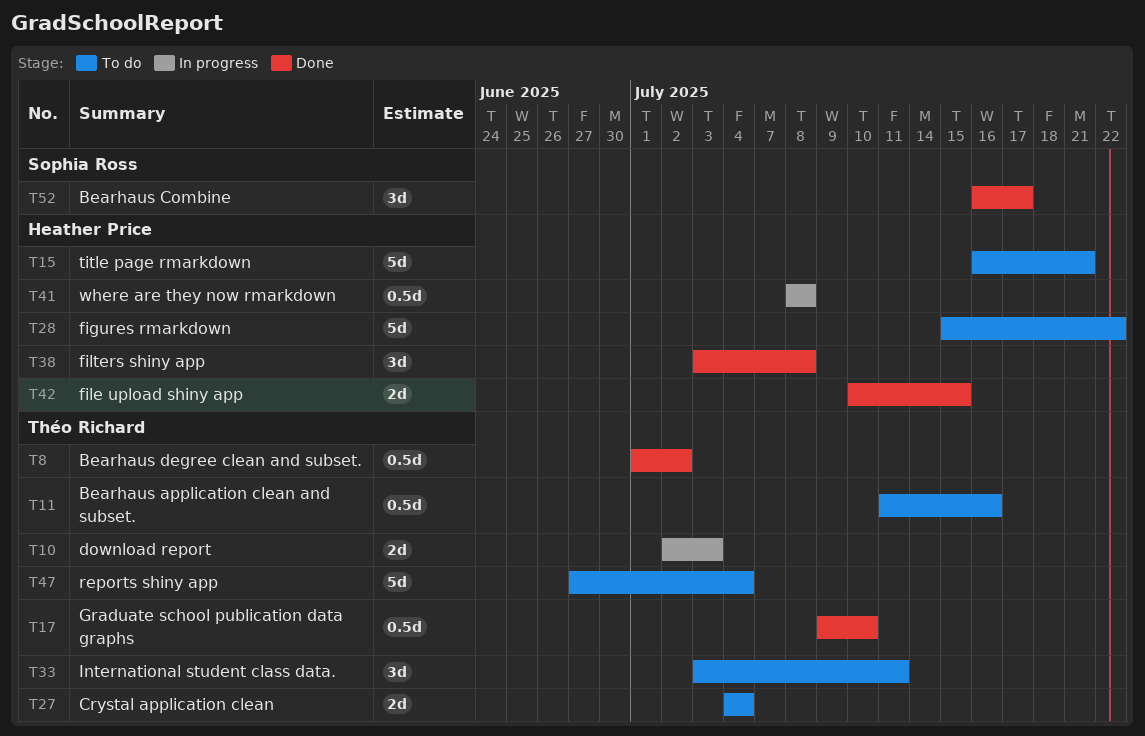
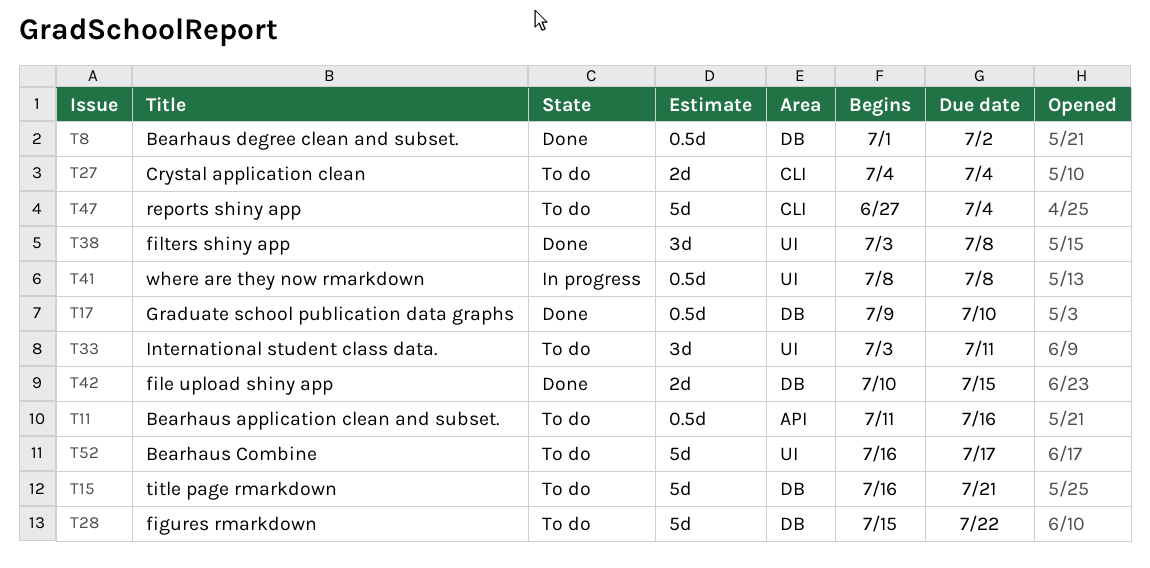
T10: present -> none
T52, status: Done -> To do
T52, estimate: 3d -> 5d

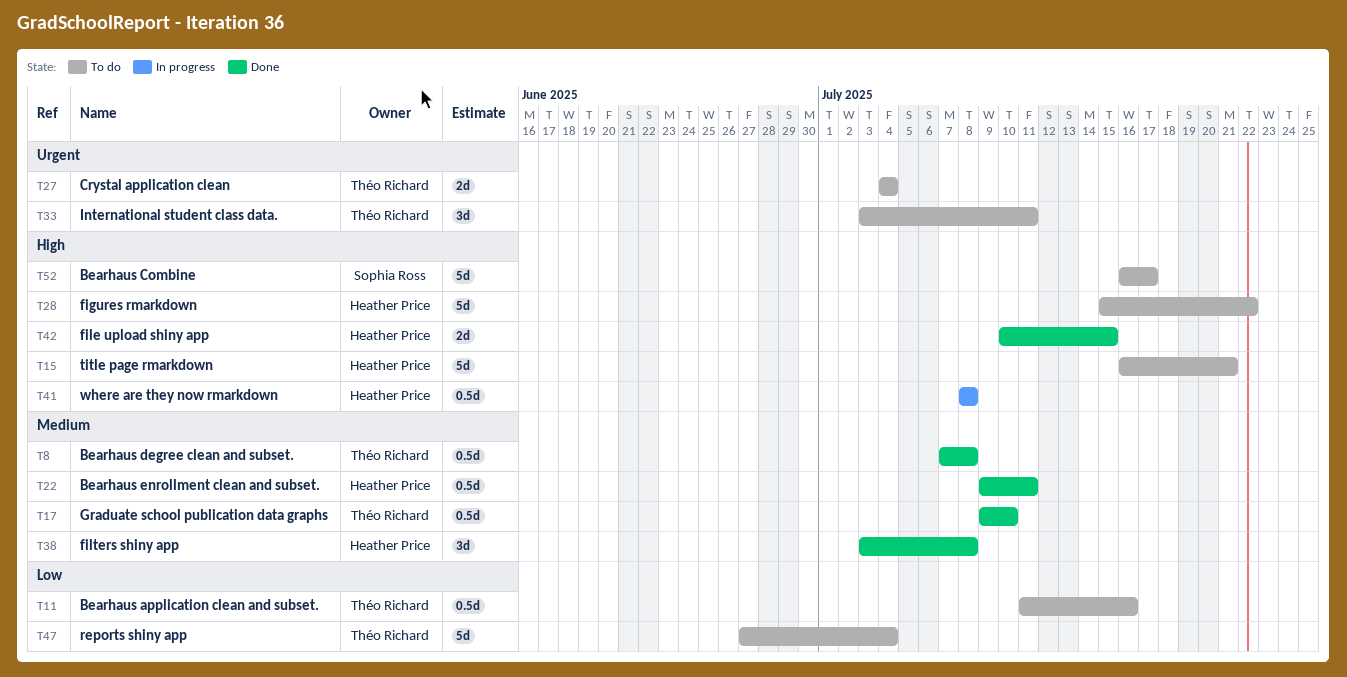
T8, start: Jul 1 -> Jul 7
T8, due: Jul 2 -> Jul 8
T22: none -> present

